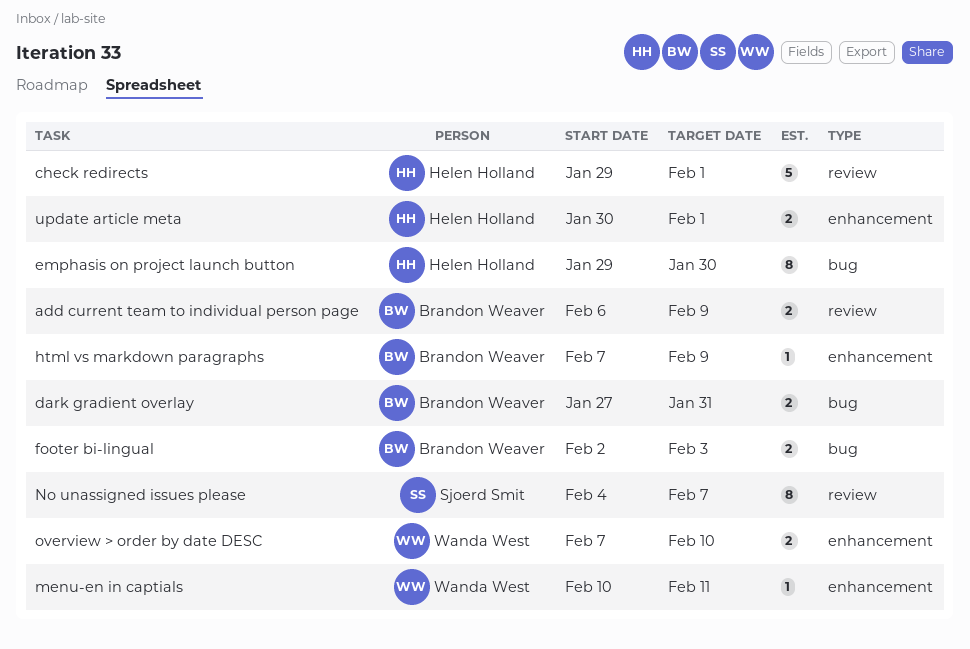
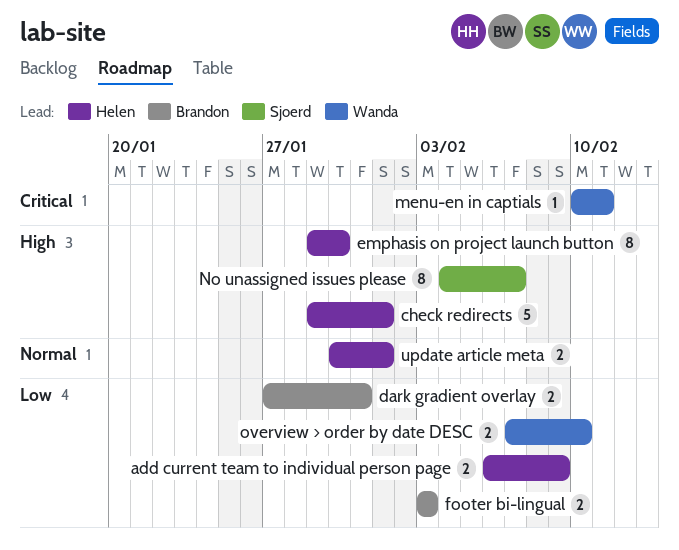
add current team to individual person page, owner: Brandon Weaver -> Helen Holland
footer bi-lingual, start: Feb 2 -> Feb 3
html vs markdown paragraphs: present -> none

